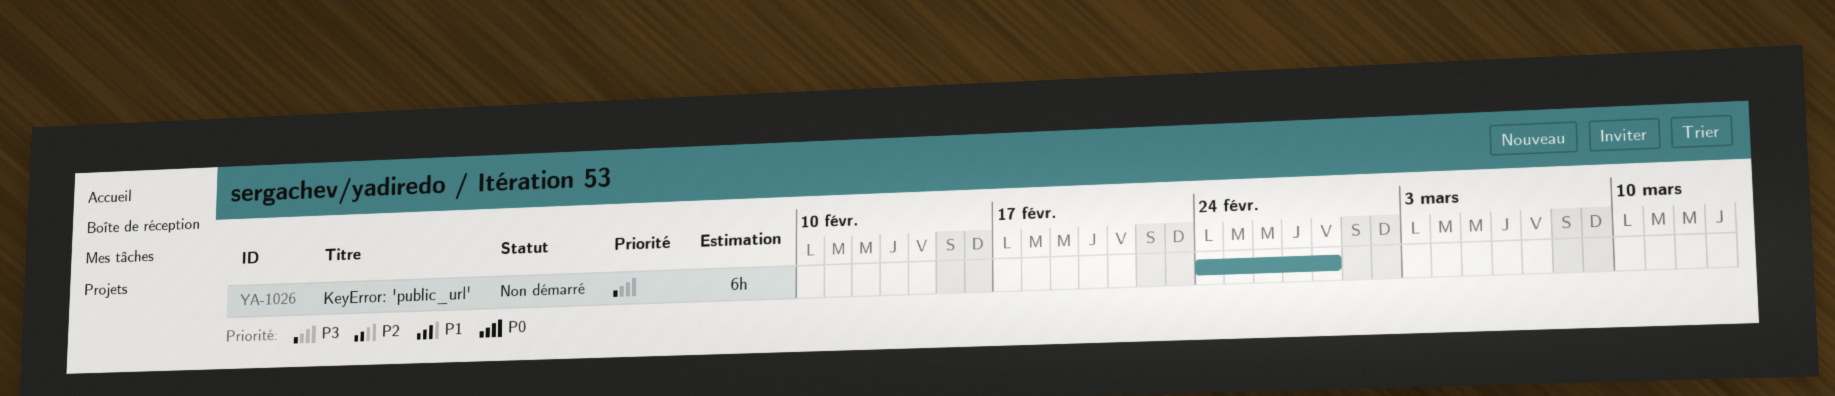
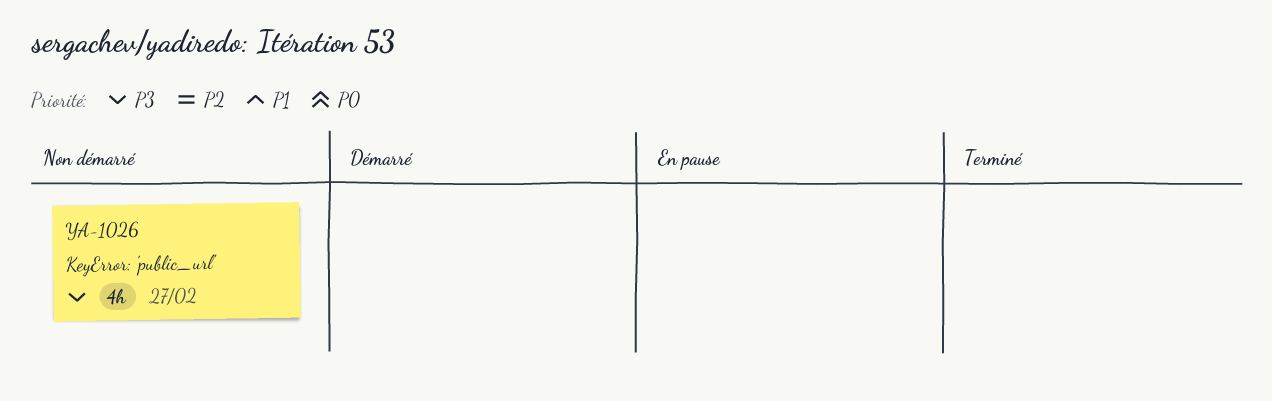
YA-1026, estimate: 6h -> 4h
YA-1026, due: Feb 28 -> Feb 27

